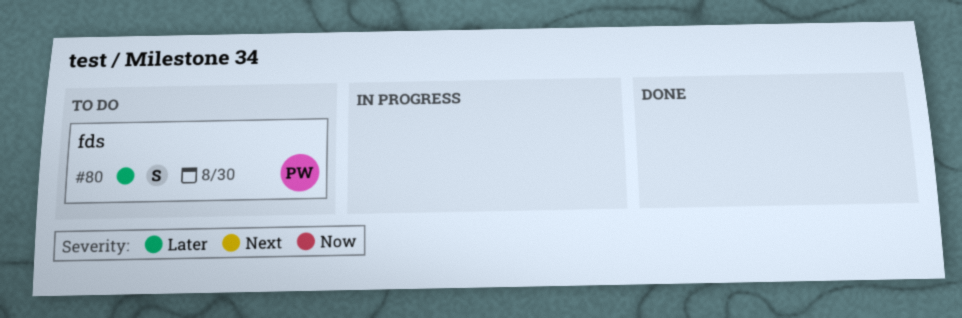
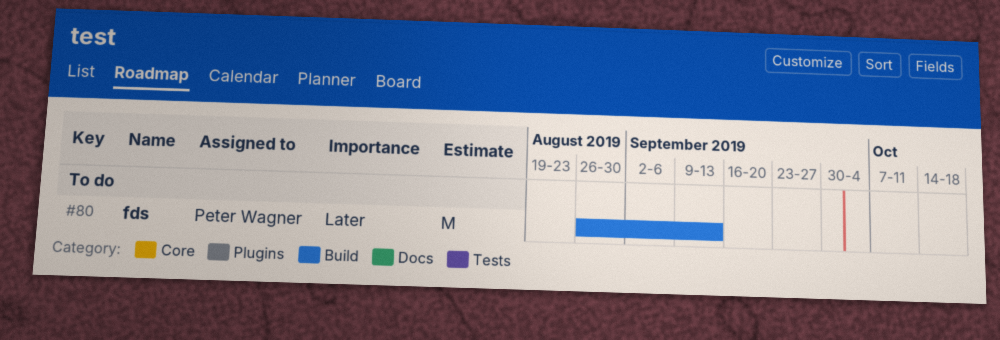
#80, estimate: S -> M
#80, due: Aug 30 -> Sep 13

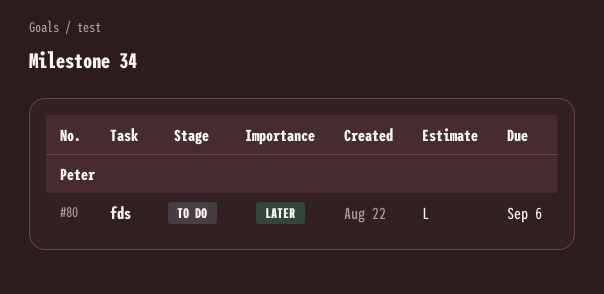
#80, estimate: M -> L
#80, due: Sep 13 -> Sep 6

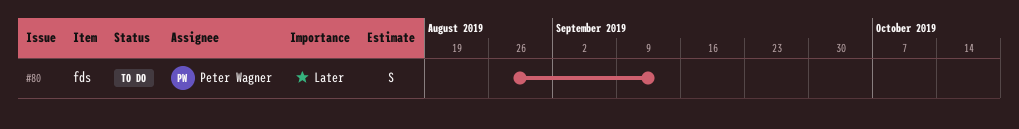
#80, estimate: L -> S
#80, due: Sep 6 -> Sep 13

